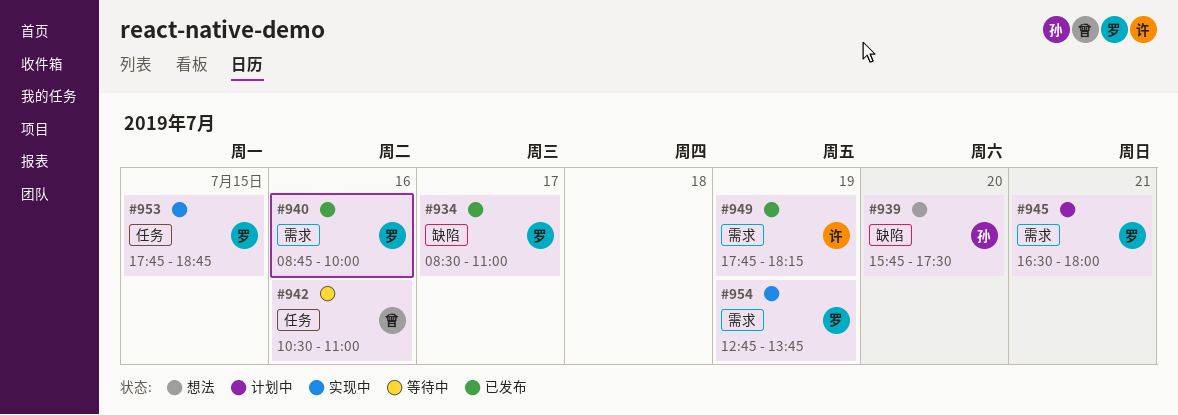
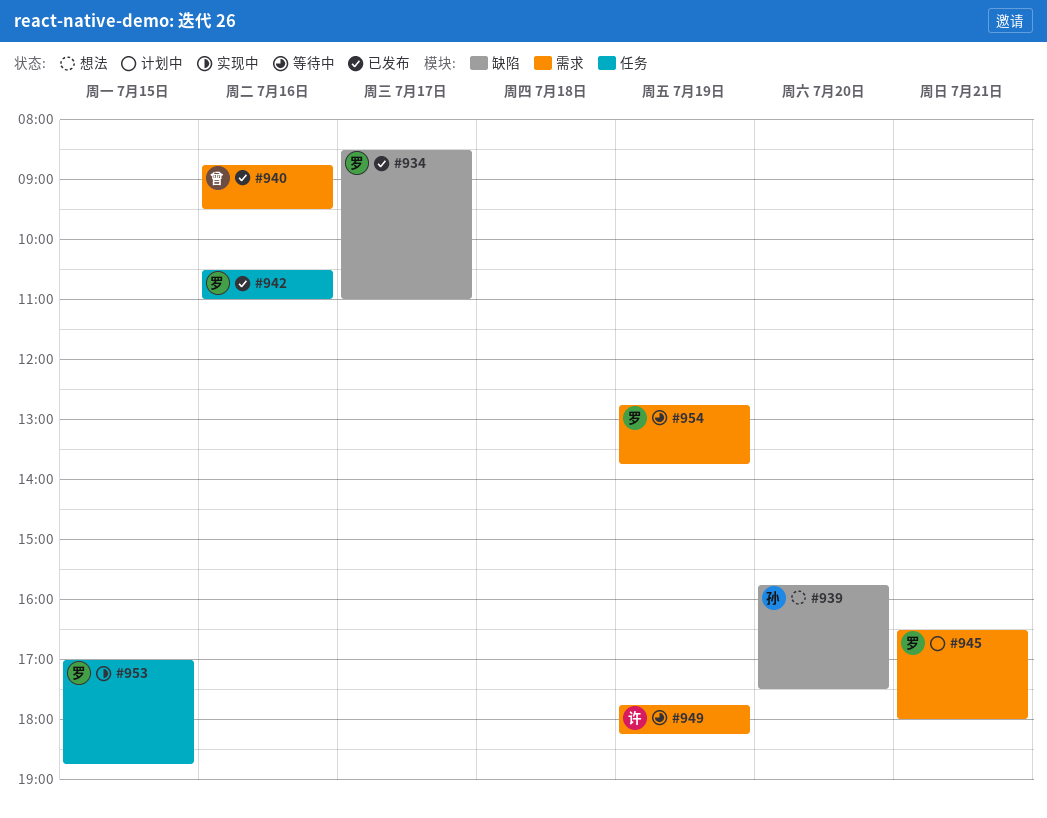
#940, owner: 罗 -> 曾
#940, ends: 10:00 -> 09:30
#942, status: 等待中 -> 已发布
#942, owner: 曾 -> 罗
#949, status: 已发布 -> 等待中
#953, begins: 17:45 -> 17:00
#954, status: 实现中 -> 等待中

